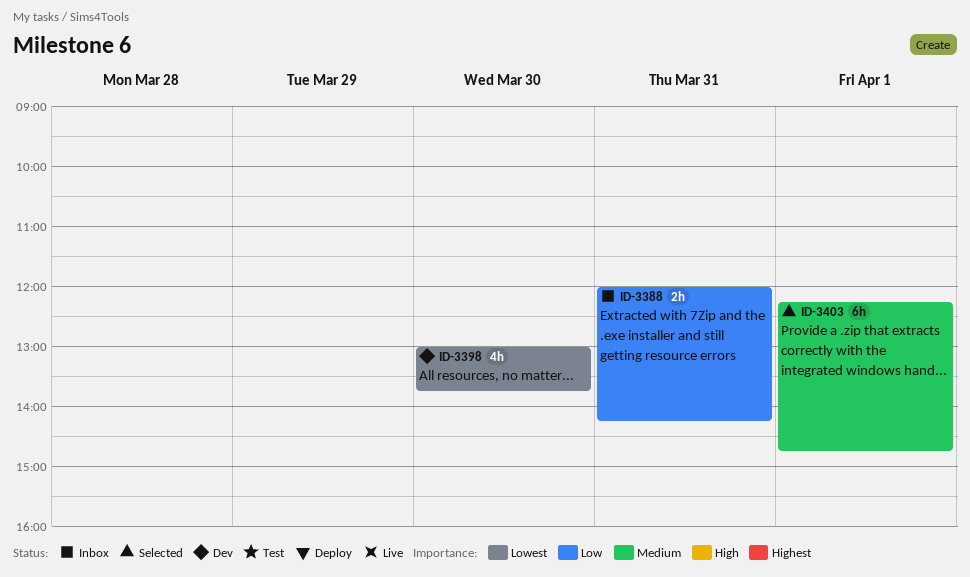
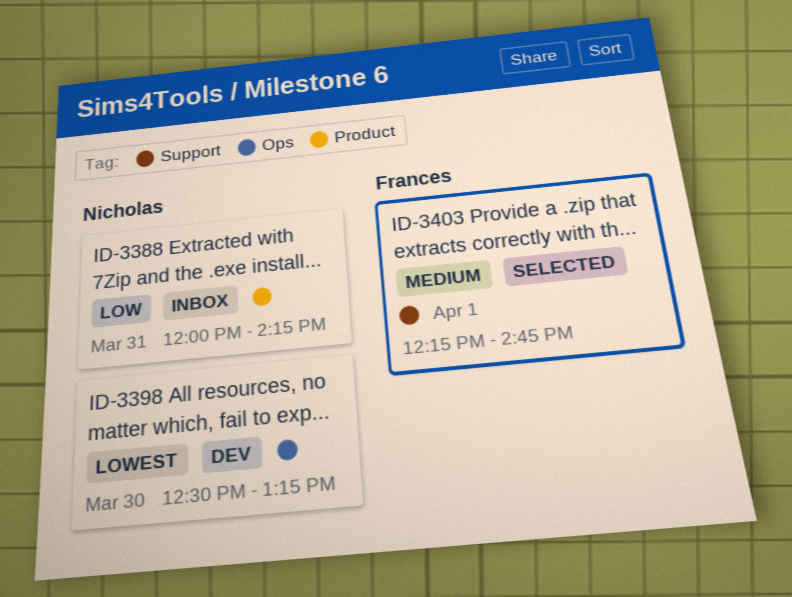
ID-3398, begins: 13:00 -> 12:30
ID-3398, ends: 13:45 -> 13:15

